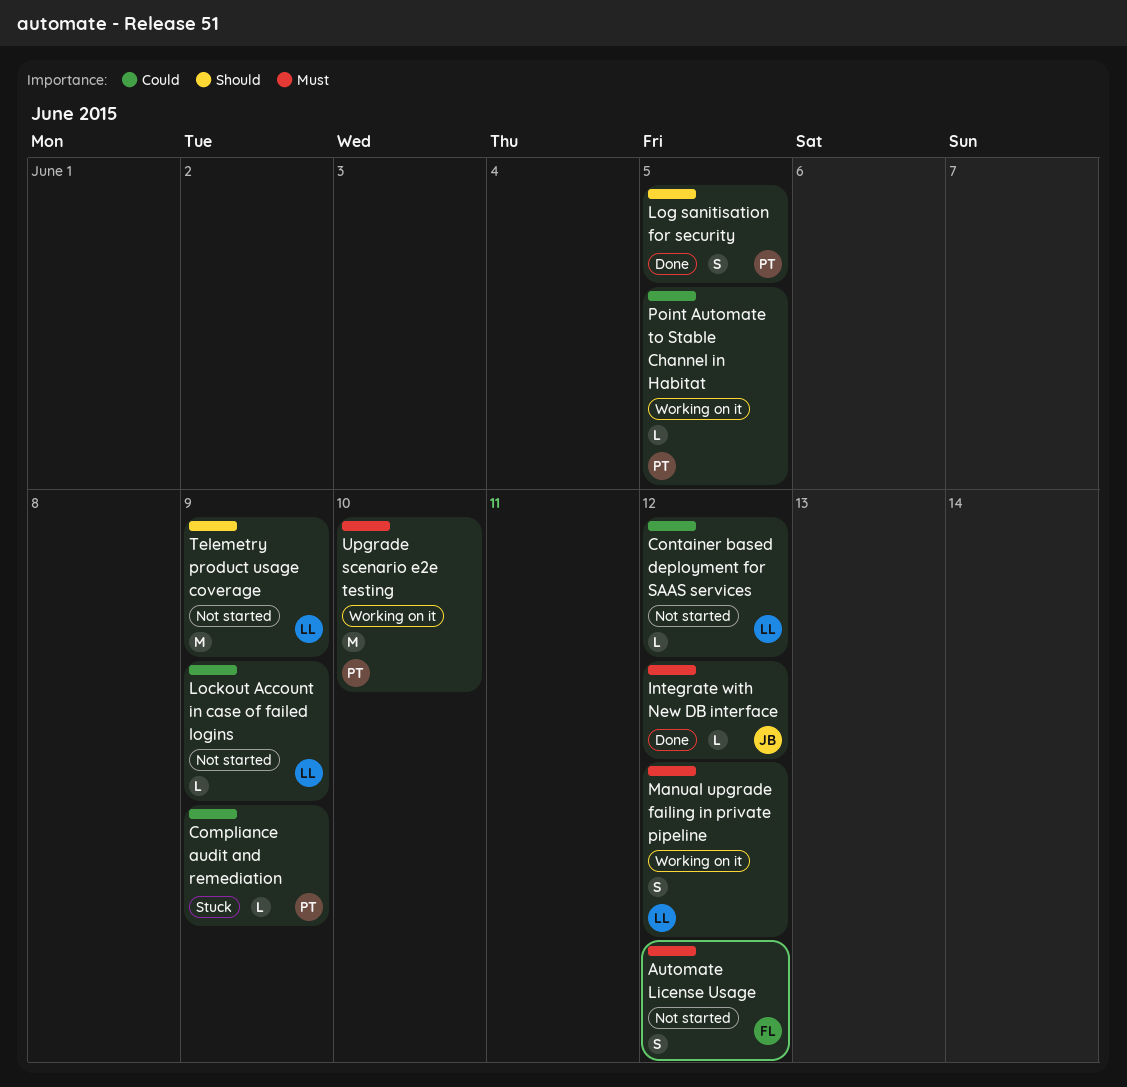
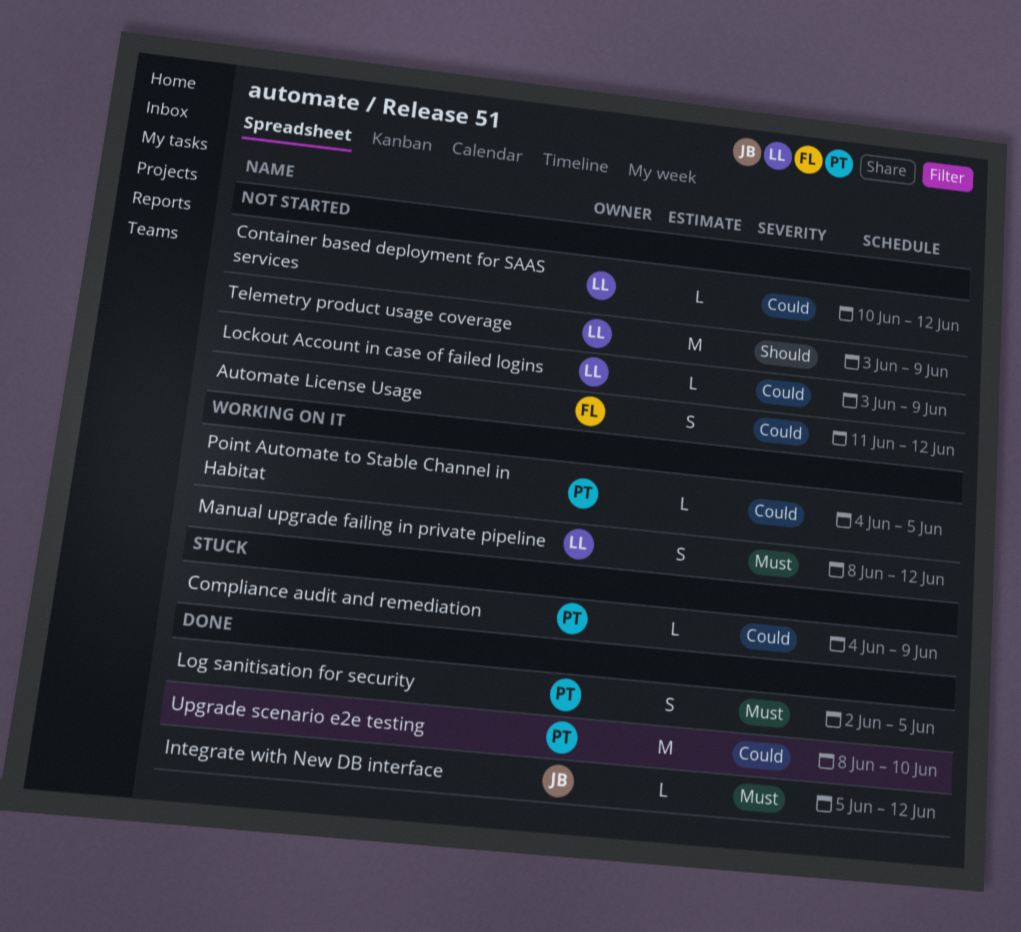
Automate License Usage, priority: Must -> Could
Log sanitisation for security, priority: Should -> Must
Upgrade scenario e2e testing, status: Working on it -> Done
Upgrade scenario e2e testing, priority: Must -> Could

